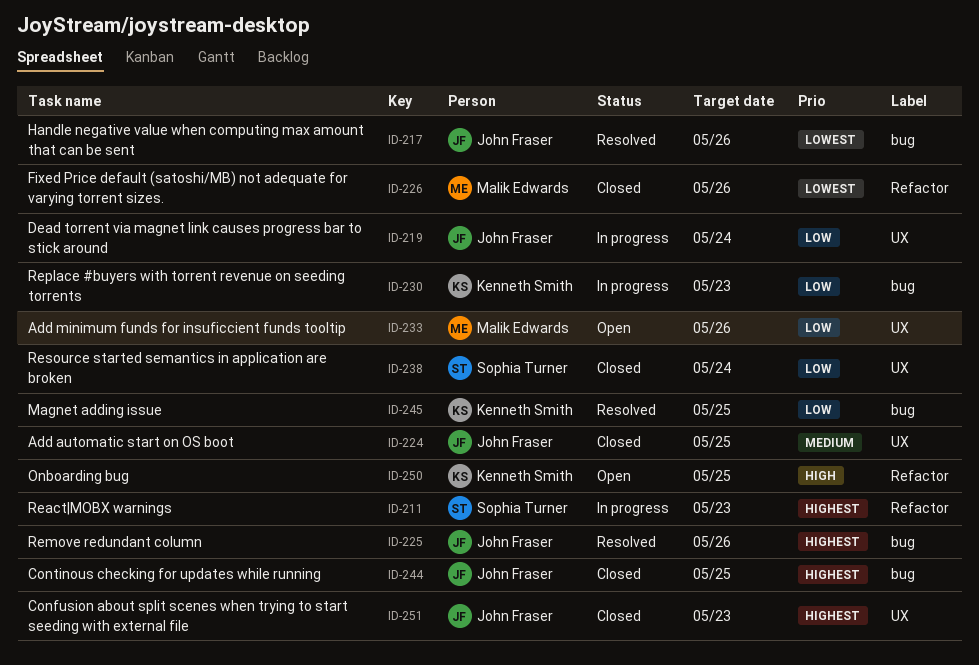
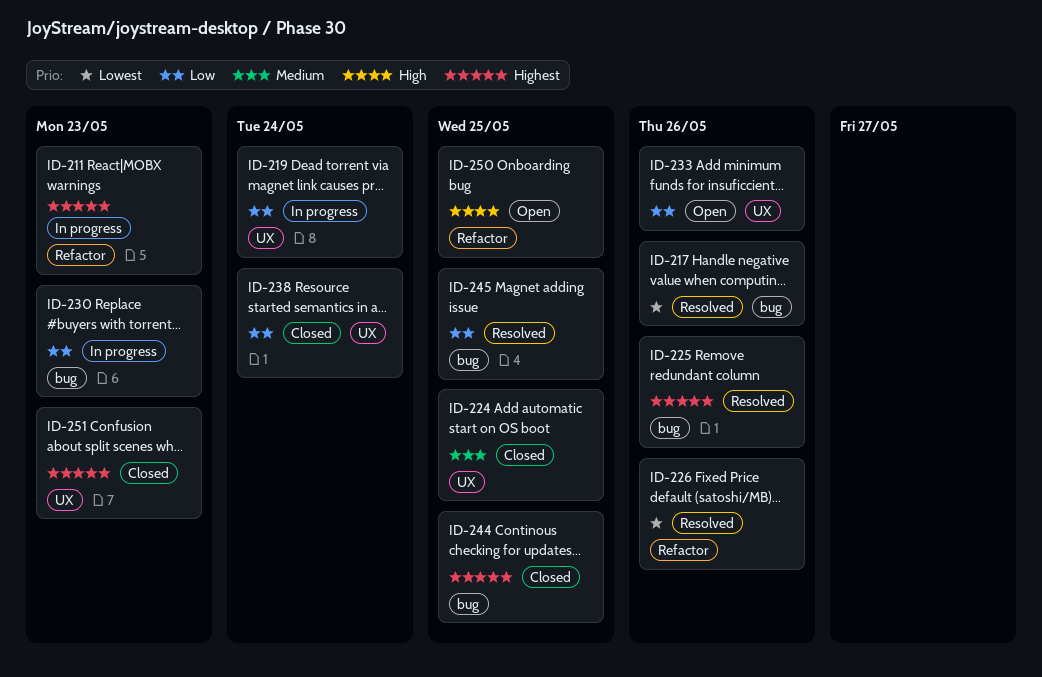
ID-226, status: Closed -> Resolved

